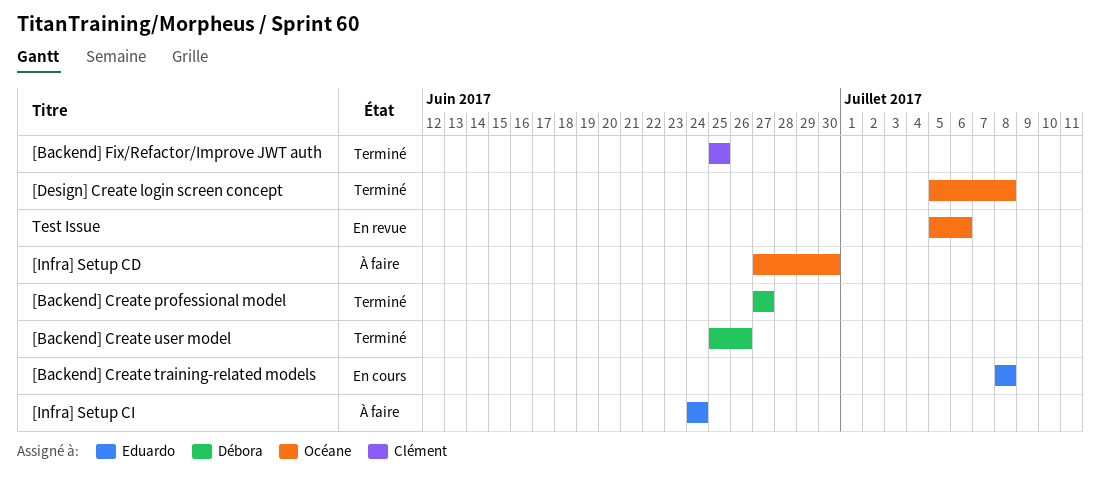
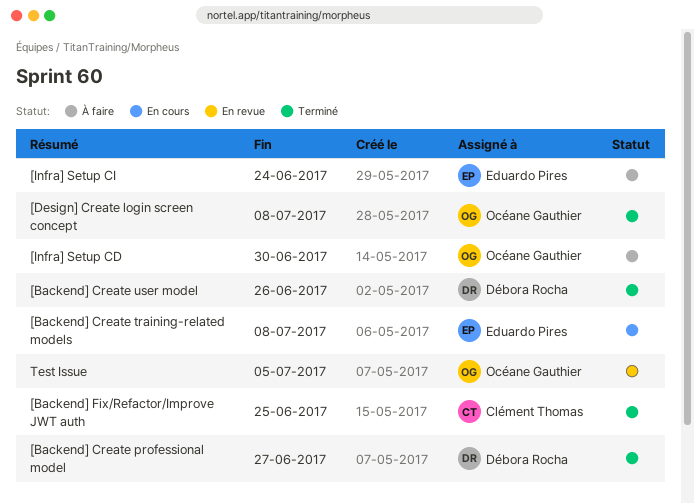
Test Issue, due: Jul 6 -> Jul 5

